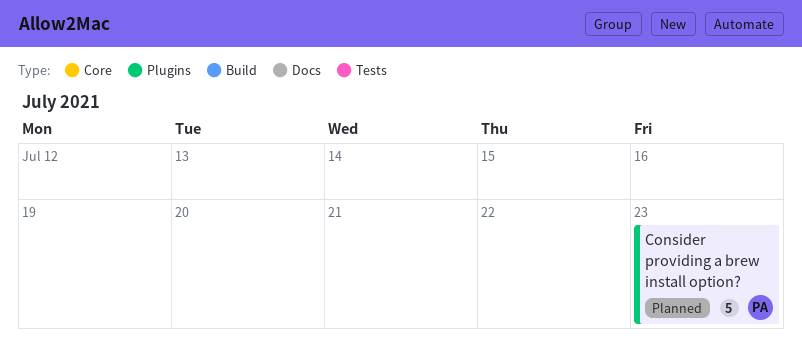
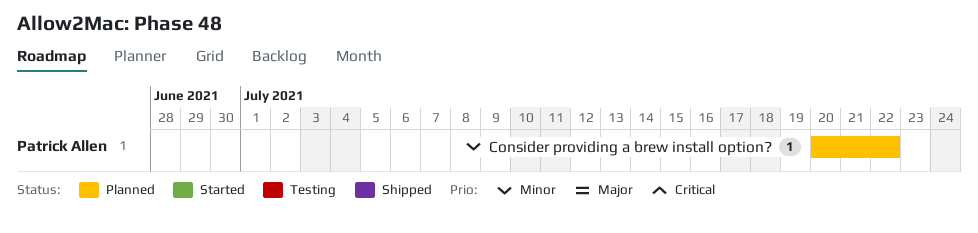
Consider providing a brew install option?, estimate: 5 -> 1
Consider providing a brew install option?, due: Jul 23 -> Jul 22

